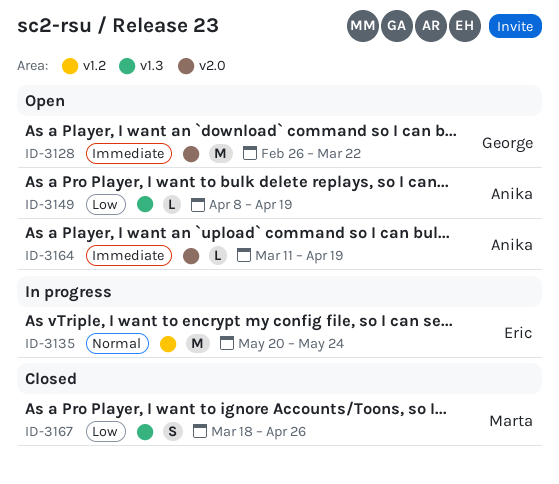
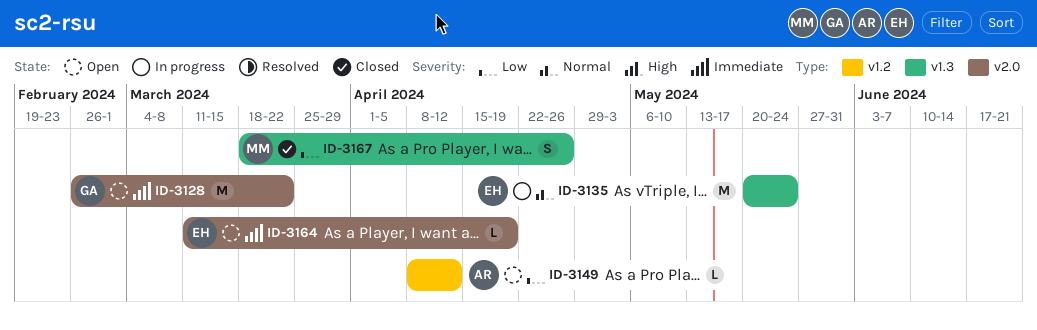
ID-3135, label: v1.2 -> v1.3
ID-3149, label: v1.3 -> v1.2
ID-3149, due: Apr 19 -> Apr 12
ID-3164, owner: Anika -> Eric

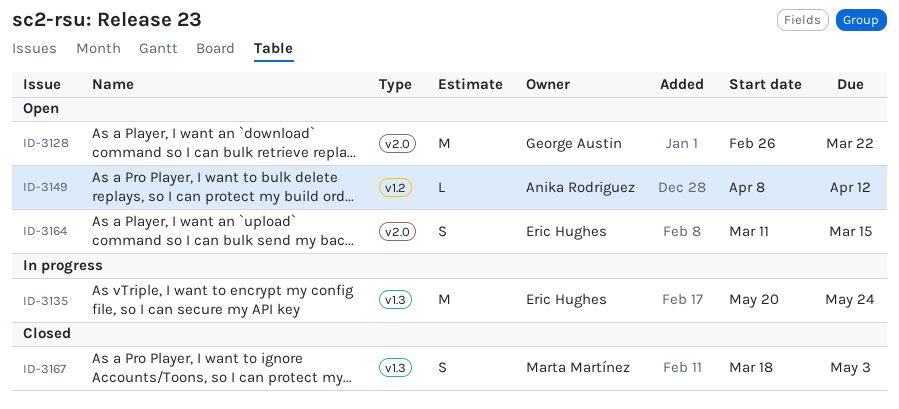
ID-3164, estimate: L -> S
ID-3164, due: Apr 19 -> Mar 15
ID-3167, due: Apr 26 -> May 3

